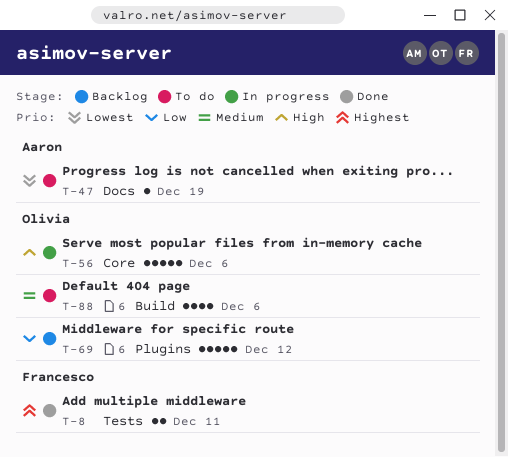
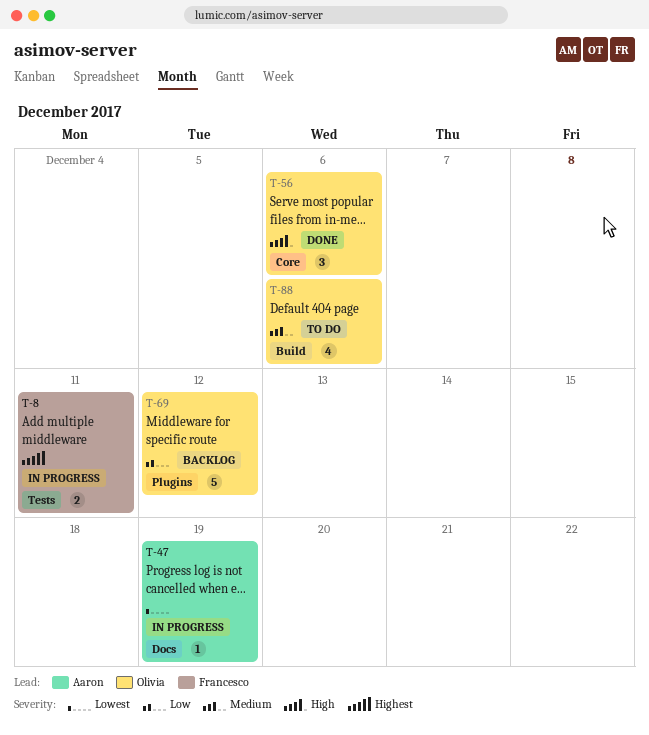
T-8, status: Done -> In progress
T-47, status: To do -> In progress
T-56, status: In progress -> Done
T-56, estimate: 5 -> 3

